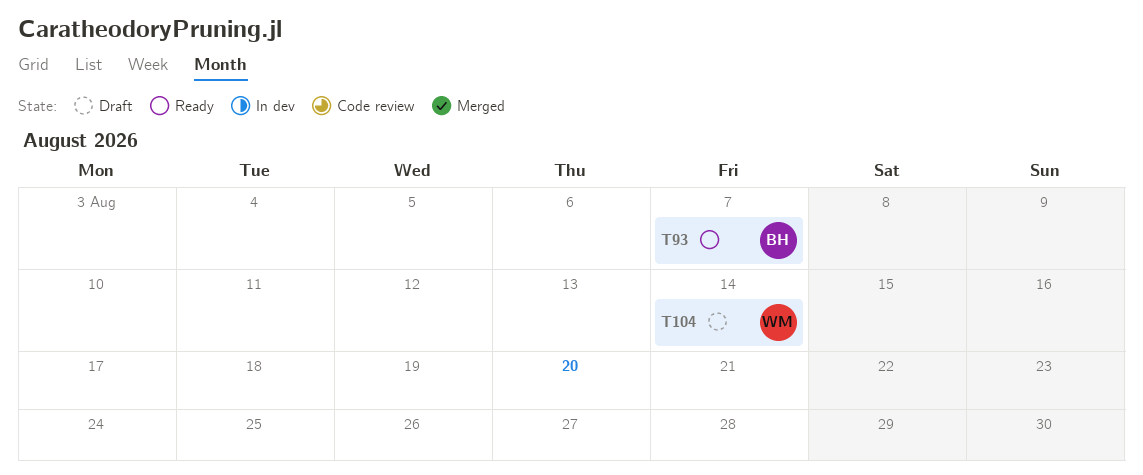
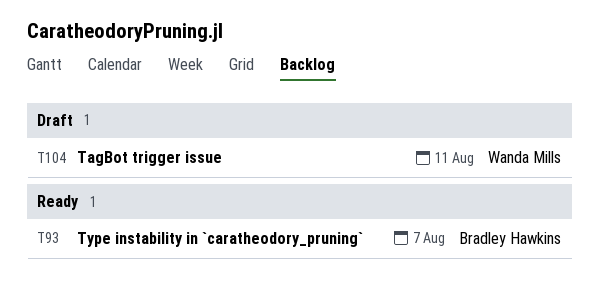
T104, due: Aug 14 -> Aug 11

